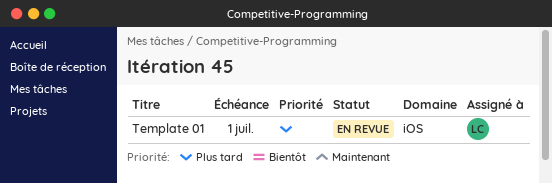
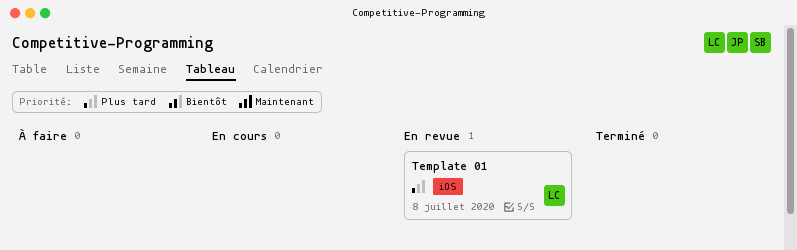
Template 01, due: Jul 1 -> Jul 8

